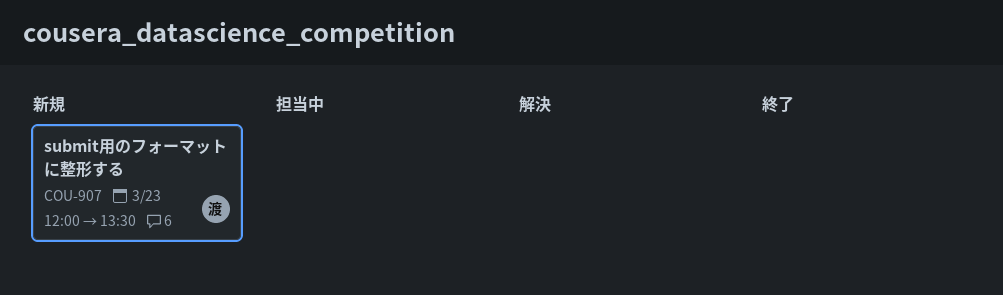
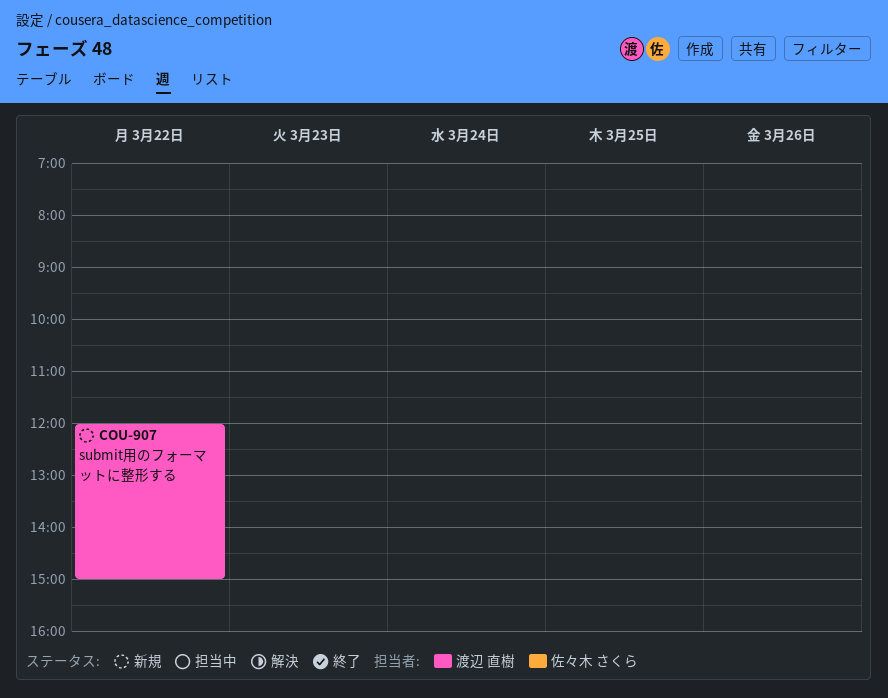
COU-907, day: Mar 23 -> Mar 22
COU-907, ends: 13:30 -> 15:00

